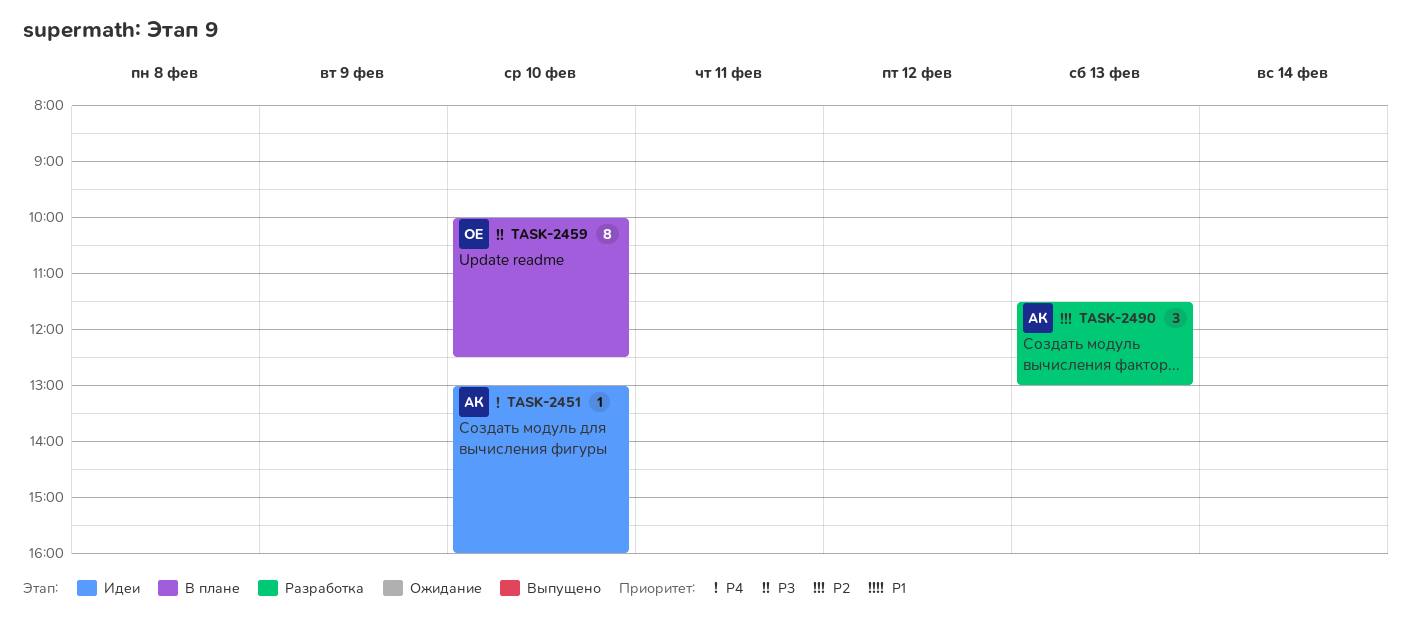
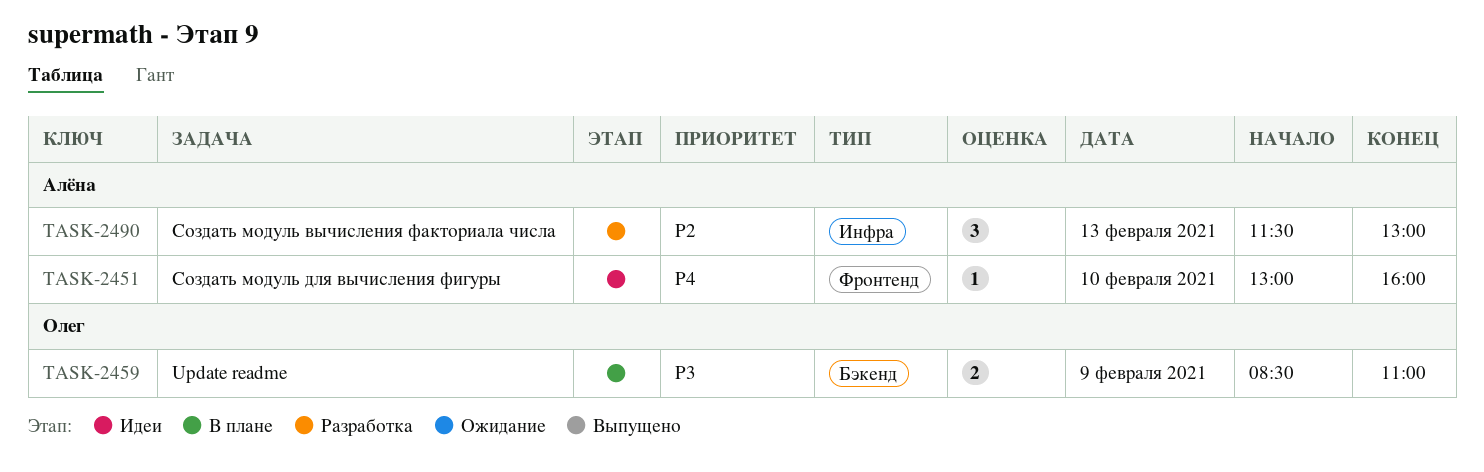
TASK-2459, estimate: 8 -> 2
TASK-2459, day: Feb 10 -> Feb 9
TASK-2459, begins: 10:00 -> 08:30
TASK-2459, ends: 12:30 -> 11:00

